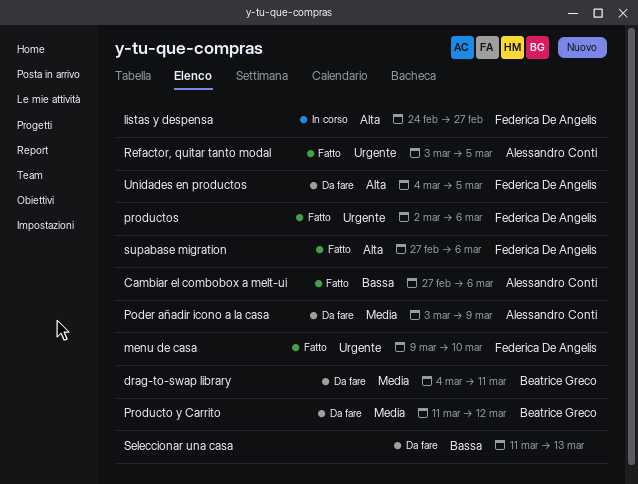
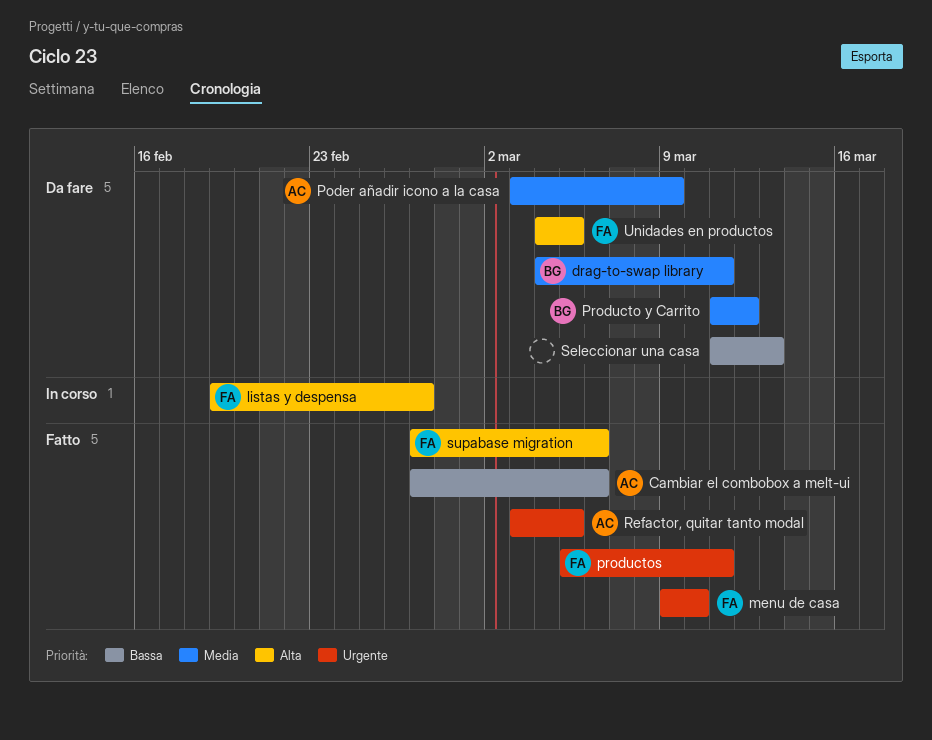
listas y despensa, start: Feb 24 -> Feb 19
productos, start: Mar 2 -> Mar 5
productos, due: Mar 6 -> Mar 11

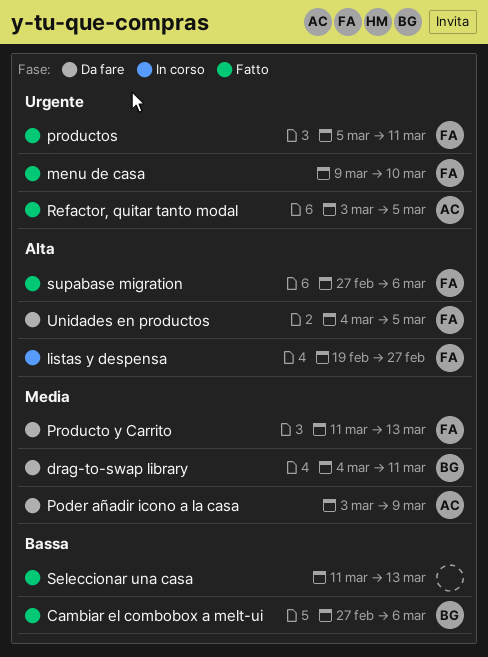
Cambiar el combobox a melt-ui, owner: AC -> BG
Producto y Carrito, owner: BG -> FA
Producto y Carrito, due: Mar 12 -> Mar 13
Seleccionar una casa, status: Da fare -> Fatto

